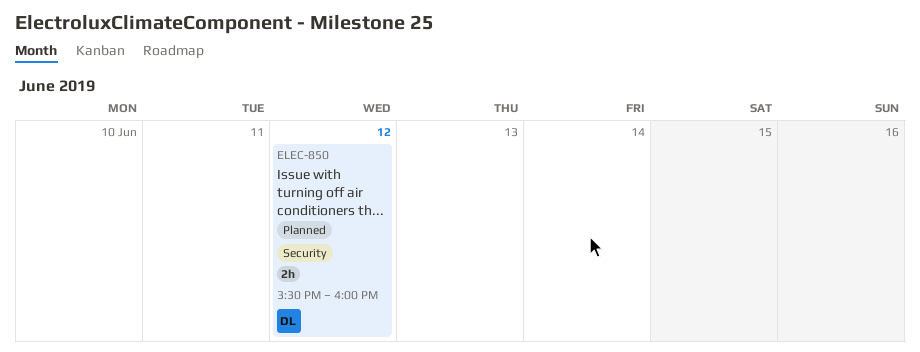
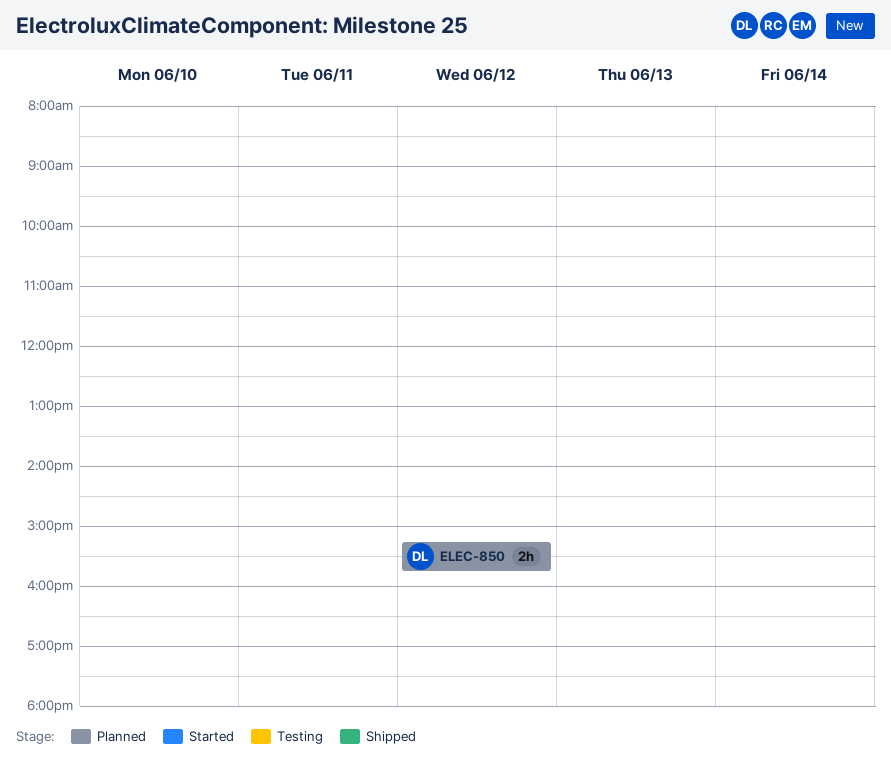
ELEC-850, begins: 15:30 -> 15:15
ELEC-850, ends: 16:00 -> 15:45

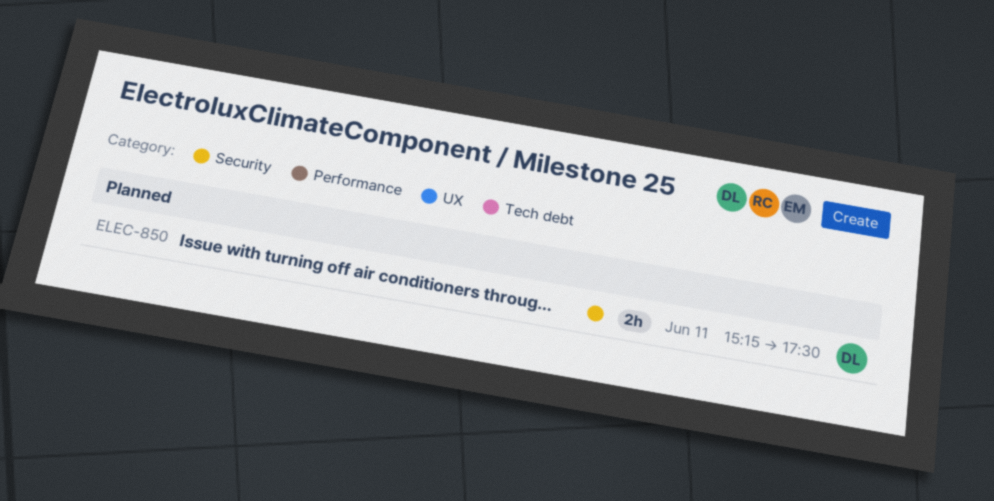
ELEC-850, day: Jun 12 -> Jun 11
ELEC-850, ends: 15:45 -> 17:30

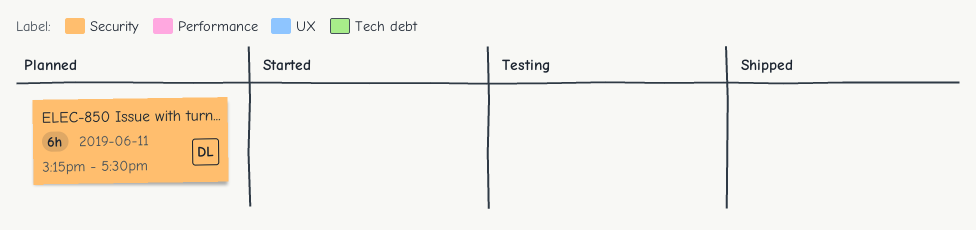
ELEC-850, estimate: 2h -> 6h

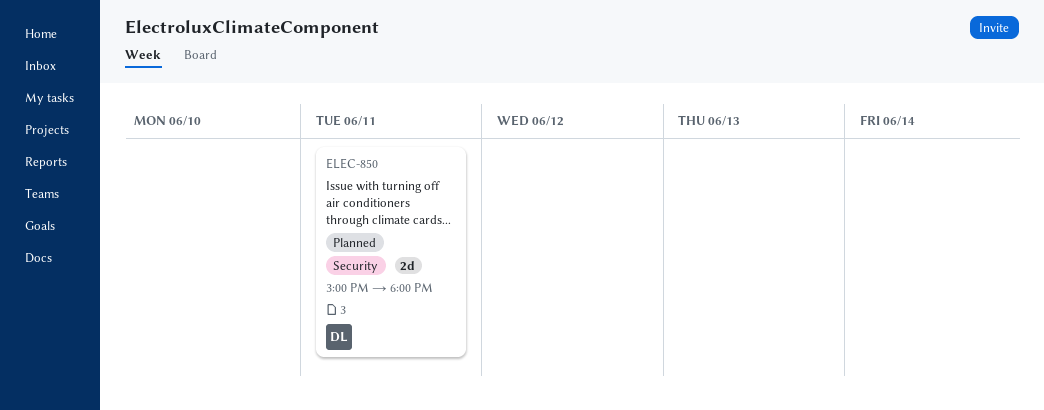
ELEC-850, estimate: 6h -> 2d
ELEC-850, begins: 15:15 -> 15:00
ELEC-850, ends: 17:30 -> 18:00

